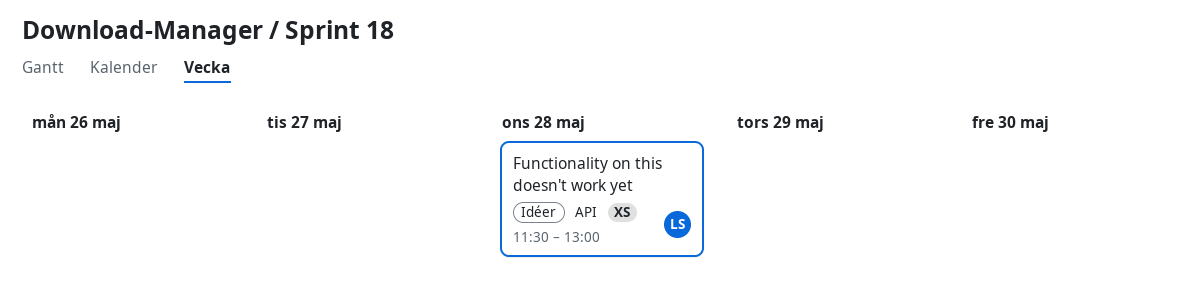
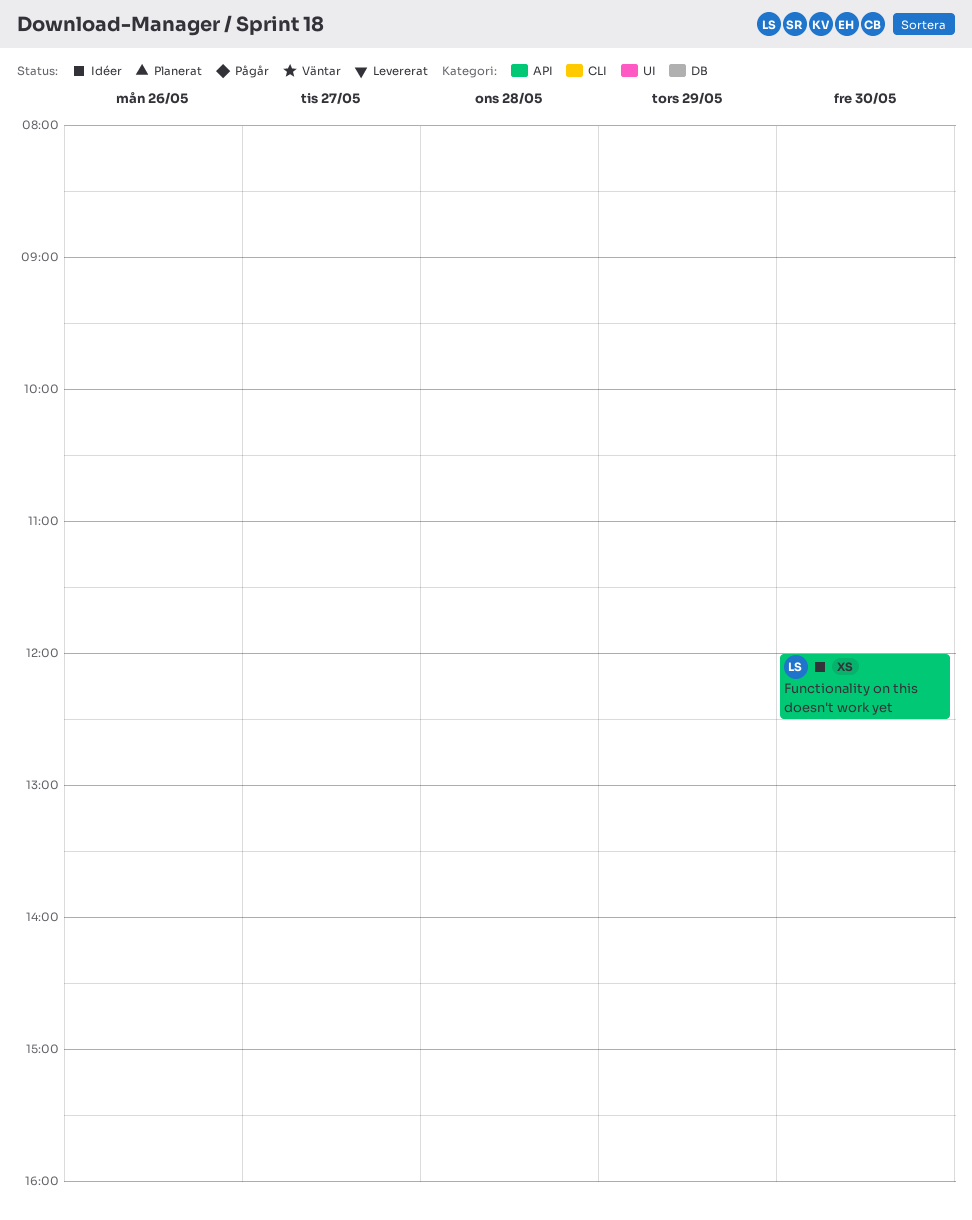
Functionality on this doesn't work yet, day: May 28 -> May 30
Functionality on this doesn't work yet, begins: 11:30 -> 12:00
Functionality on this doesn't work yet, ends: 13:00 -> 12:30

